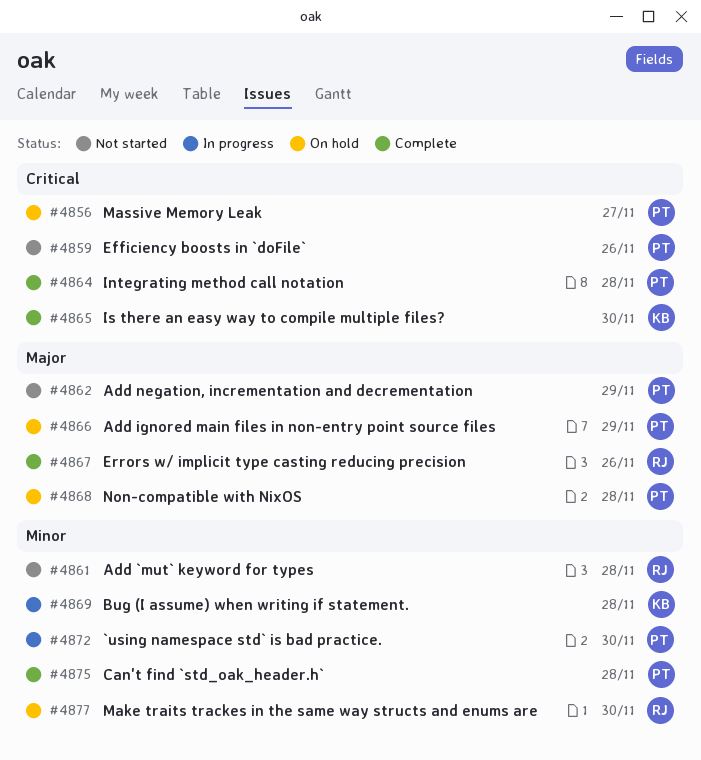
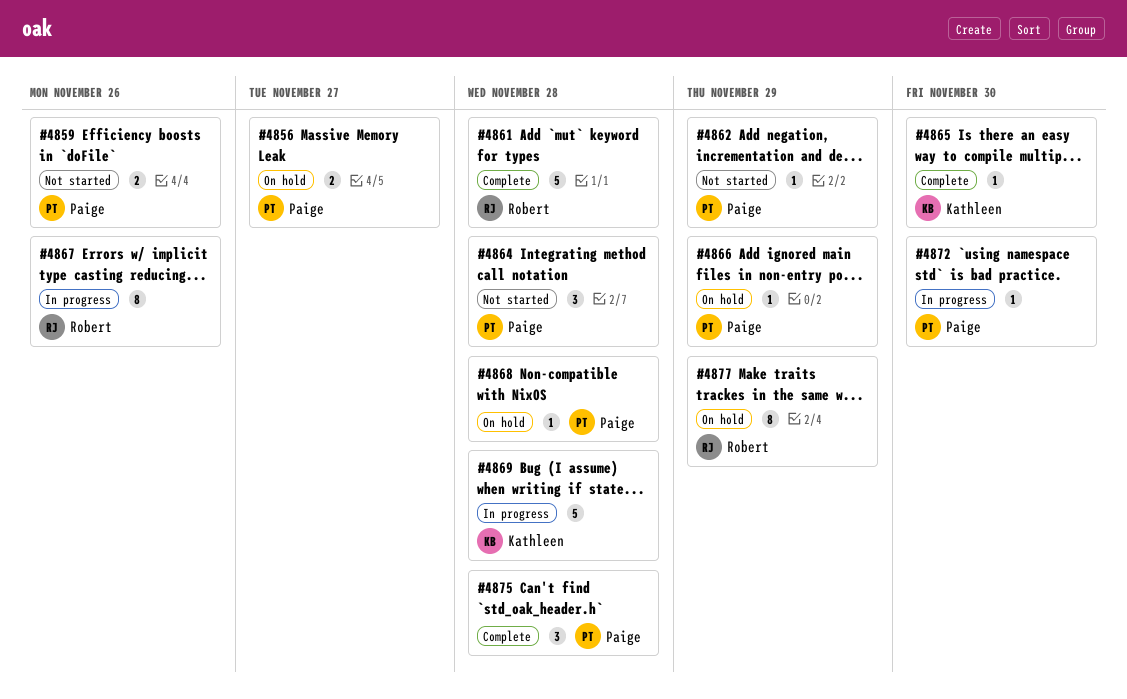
#4861, status: Not started -> Complete
#4864, status: Complete -> Not started
#4867, status: Complete -> In progress
#4877, due: Nov 30 -> Nov 29

